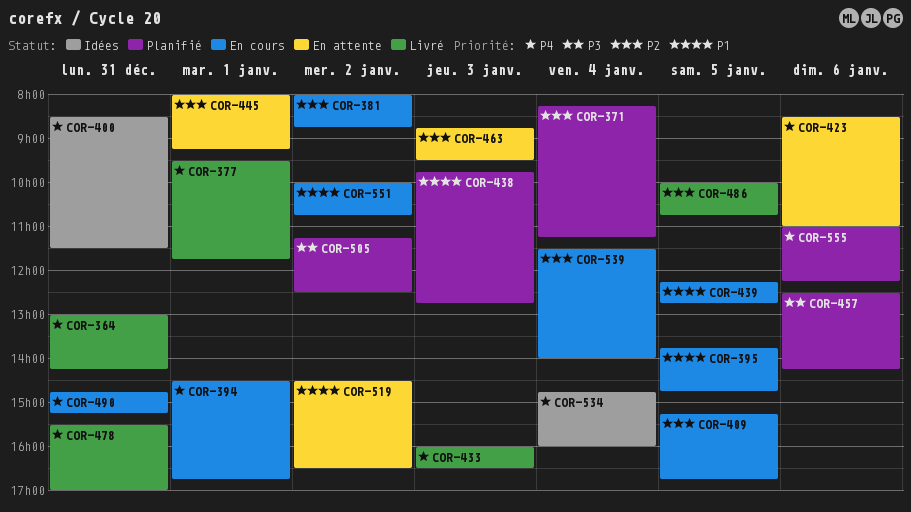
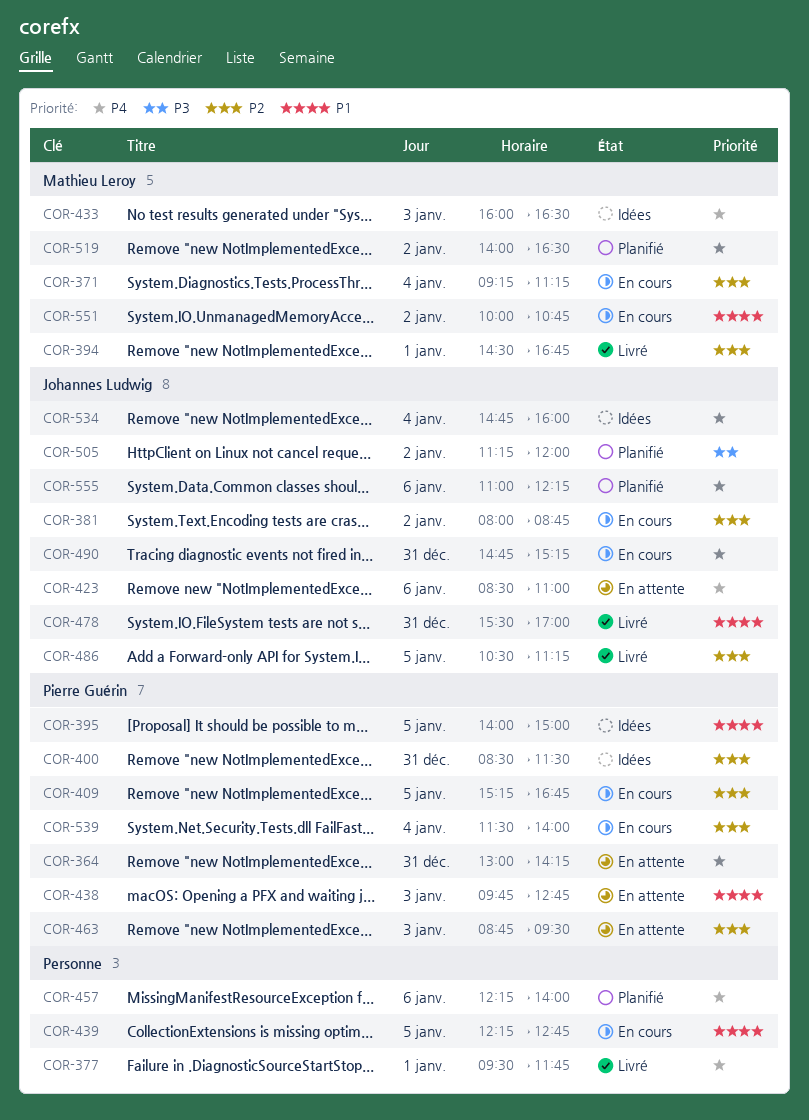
COR-364, status: Livré -> En attente
COR-371, status: Planifié -> En cours
COR-371, begins: 08:15 -> 09:15
COR-394, status: En cours -> Livré
COR-394, priority: P4 -> P2
COR-395, status: En cours -> Idées
COR-395, begins: 13:45 -> 14:00
COR-395, ends: 14:45 -> 15:00
COR-400, priority: P4 -> P2
COR-433, status: Livré -> Idées
COR-438, status: Planifié -> En attente
COR-445: present -> none
COR-457, priority: P3 -> P4
COR-457, begins: 12:30 -> 12:15
COR-457, ends: 14:15 -> 14:00
COR-478, priority: P4 -> P1
COR-486, begins: 10:00 -> 10:30
COR-486, ends: 10:45 -> 11:15
COR-505, ends: 12:30 -> 12:00
COR-519, status: En attente -> Planifié
COR-519, priority: P1 -> P4
COR-519, begins: 14:30 -> 14:00

